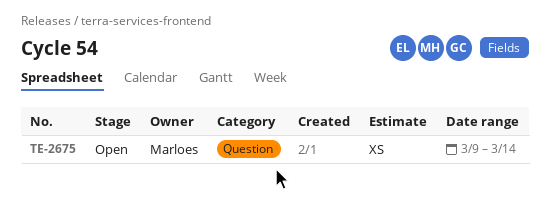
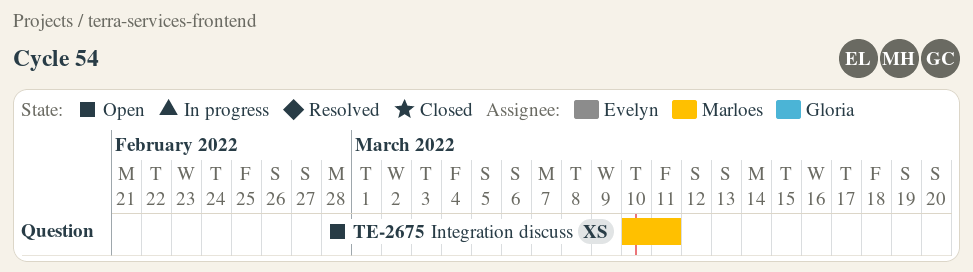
TE-2675, start: Mar 9 -> Mar 10
TE-2675, due: Mar 14 -> Mar 11

